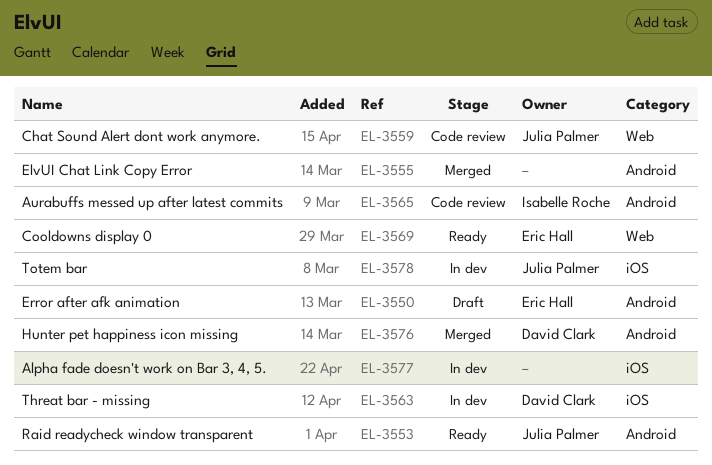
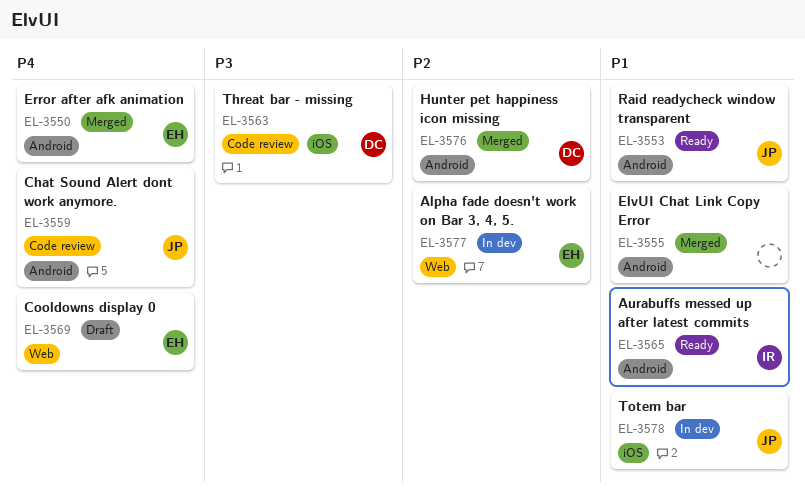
EL-3550, status: Draft -> Merged
EL-3559, label: Web -> Android
EL-3563, status: In dev -> Code review
EL-3565, status: Code review -> Ready
EL-3569, status: Ready -> Draft
EL-3577, owner: none -> Eric Hall
EL-3577, label: iOS -> Web

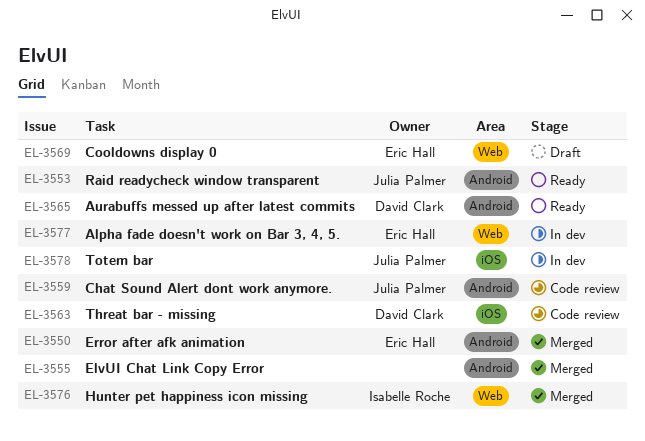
EL-3565, owner: Isabelle Roche -> David Clark
EL-3576, owner: David Clark -> Isabelle Roche
EL-3576, label: Android -> Web

